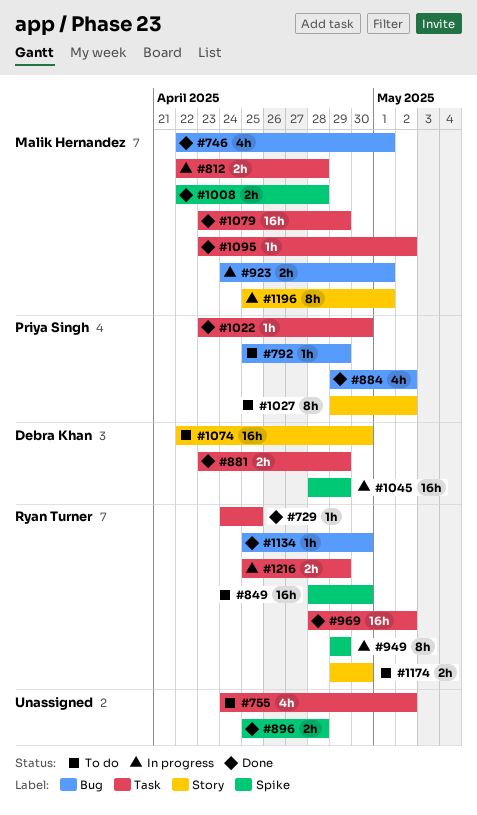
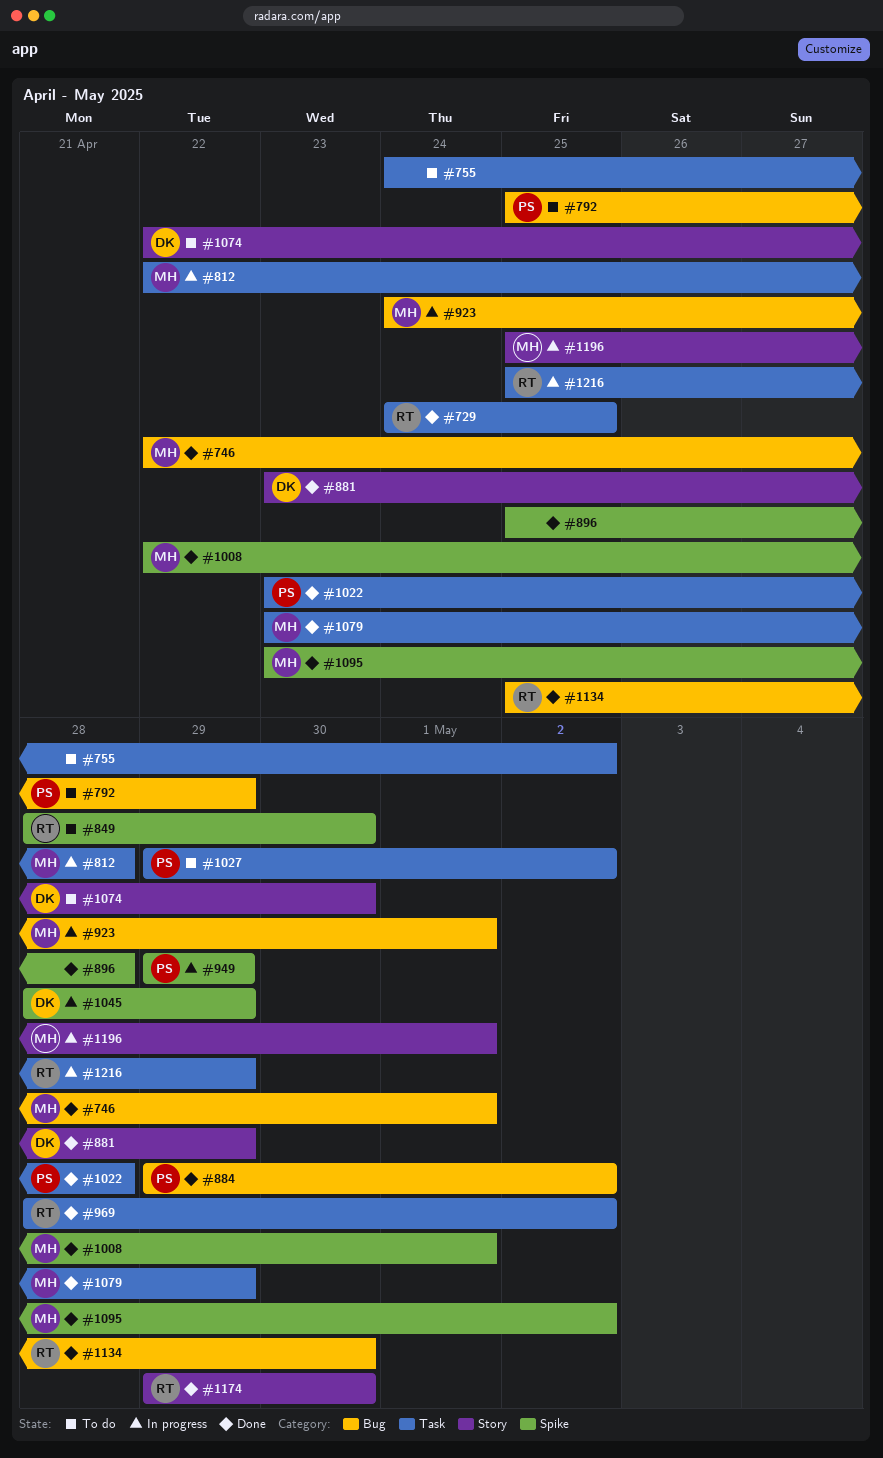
#881, label: Task -> Story
#949, owner: Ryan Turner -> Priya Singh
#1008, due: Apr 28 -> May 1
#1022, due: Apr 30 -> Apr 28
#1027, label: Story -> Task
#1095, label: Task -> Spike
#1174, status: To do -> Done

